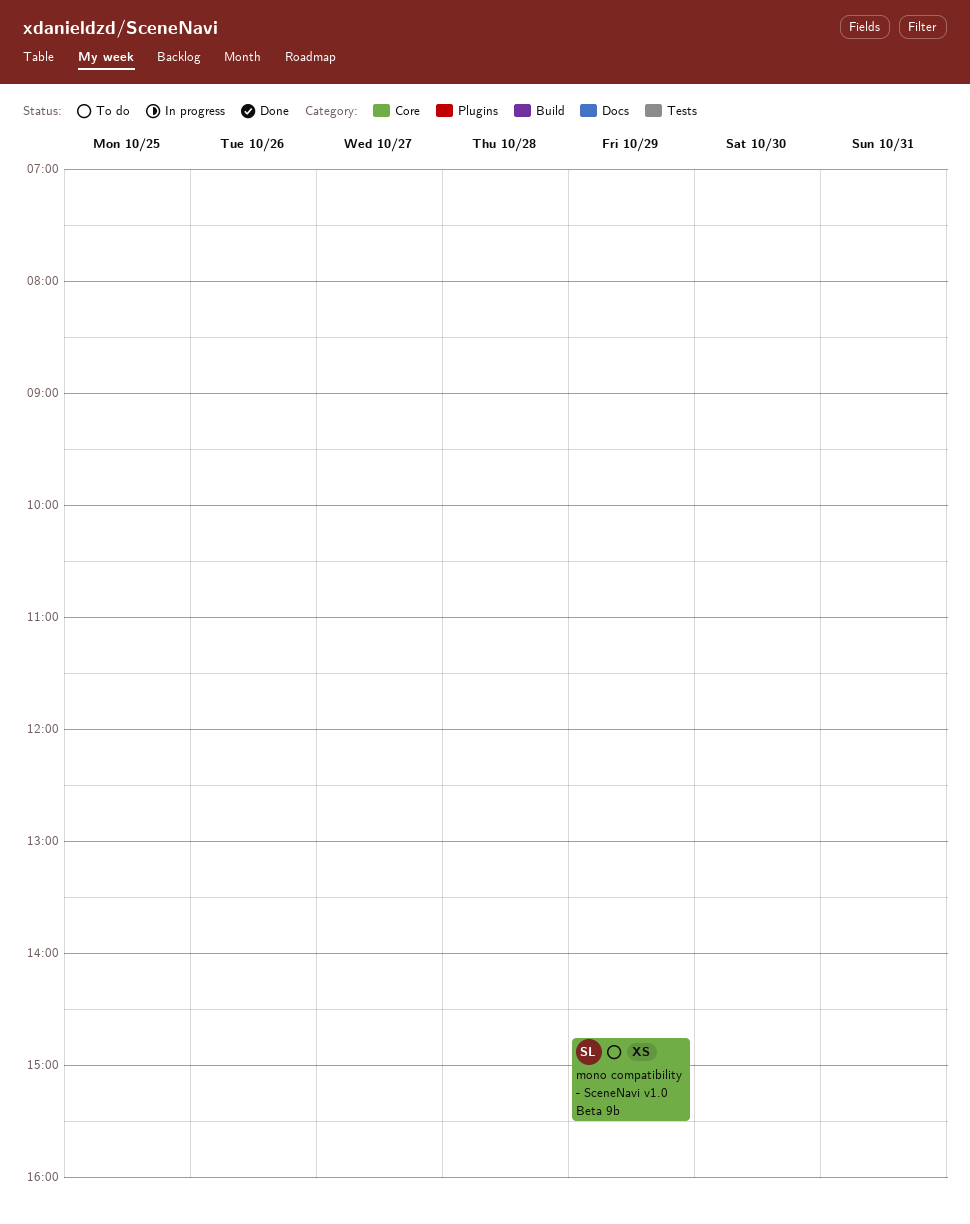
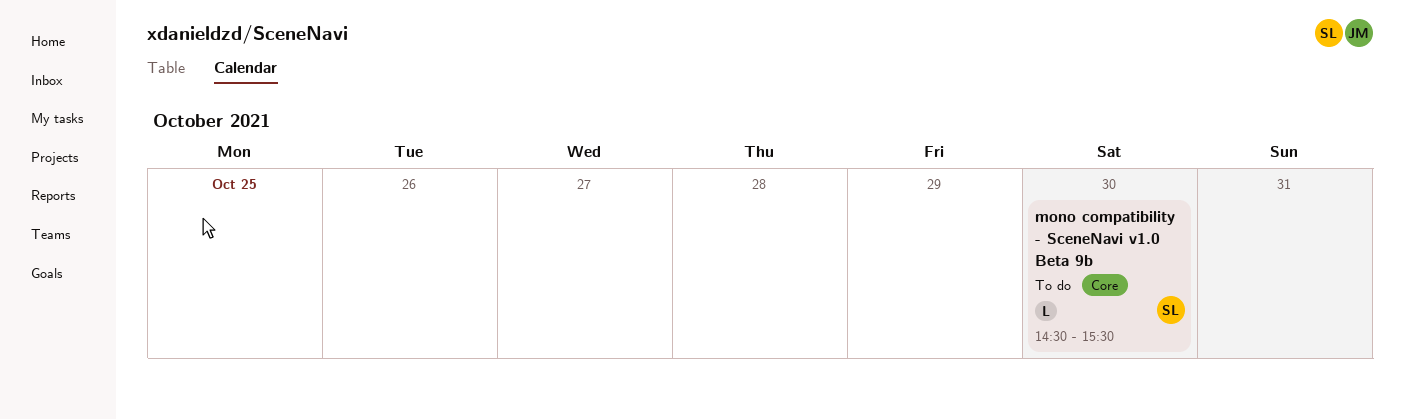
mono compatibility - SceneNavi v1.0 Beta 9b, estimate: XS -> L
mono compatibility - SceneNavi v1.0 Beta 9b, day: Oct 29 -> Oct 30
mono compatibility - SceneNavi v1.0 Beta 9b, begins: 14:45 -> 14:30

